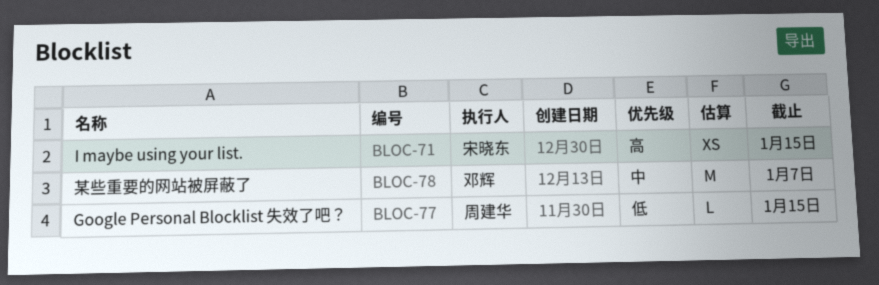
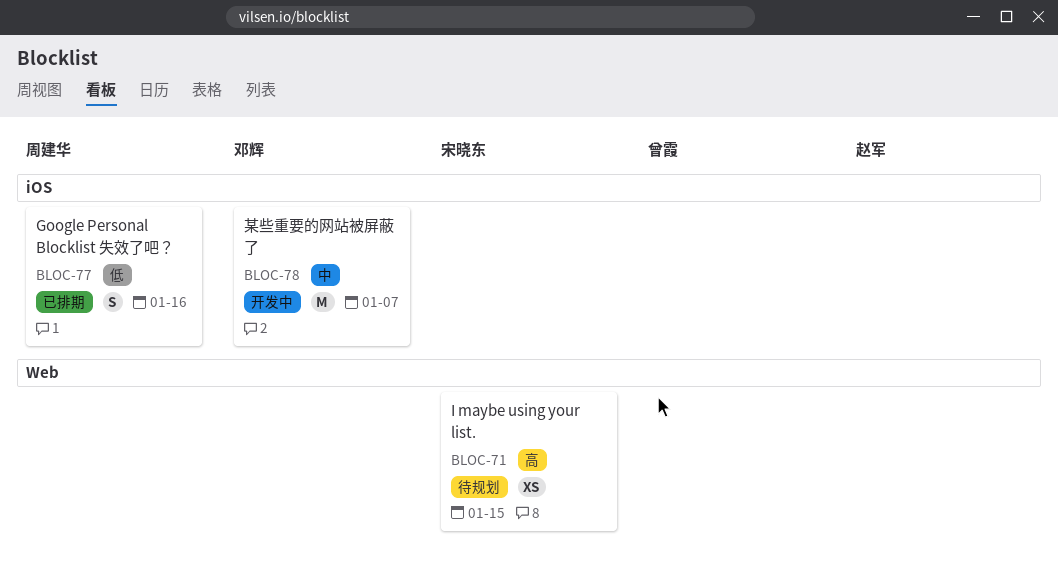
BLOC-77, estimate: L -> S
BLOC-77, due: Jan 15 -> Jan 16

